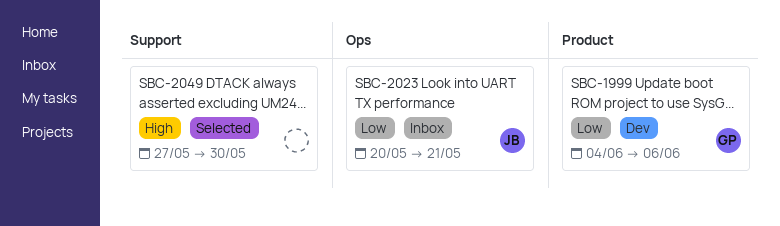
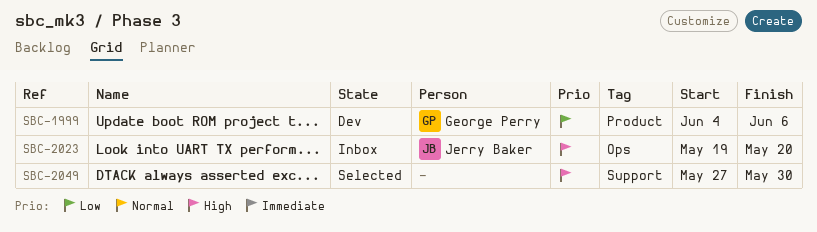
SBC-2023, priority: Low -> High
SBC-2023, start: May 20 -> May 19
SBC-2023, due: May 21 -> May 20

